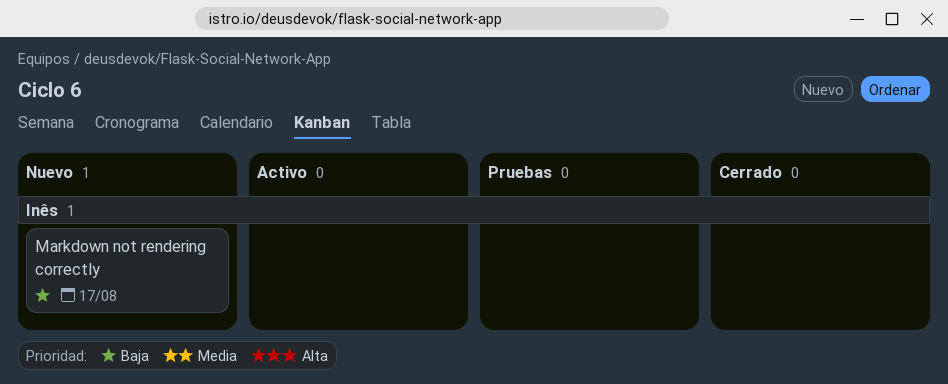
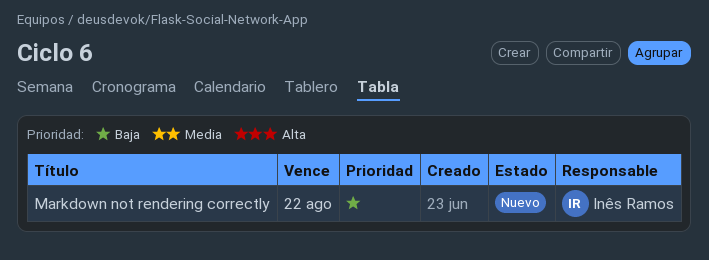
Markdown not rendering correctly, due: Aug 17 -> Aug 22

